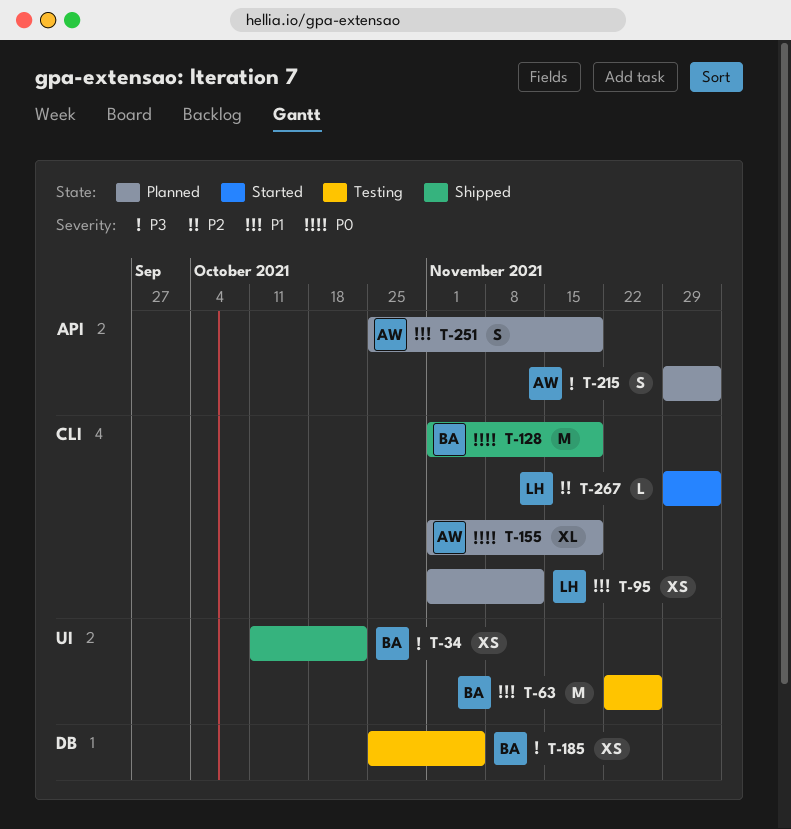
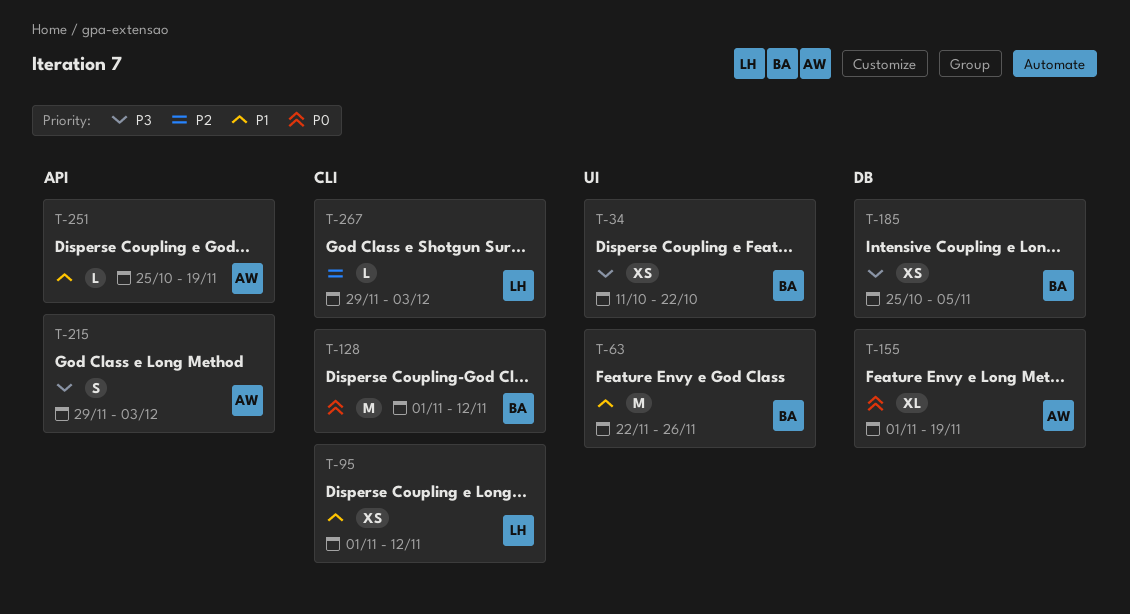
T-128, due: Nov 19 -> Nov 12
T-155, label: CLI -> DB
T-251, estimate: S -> L

